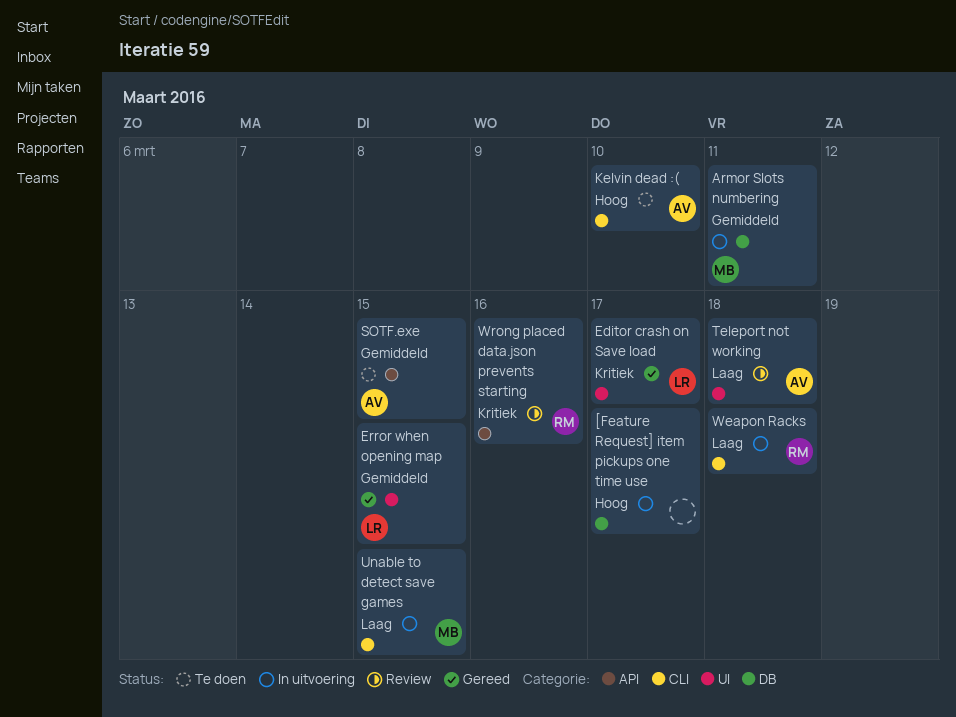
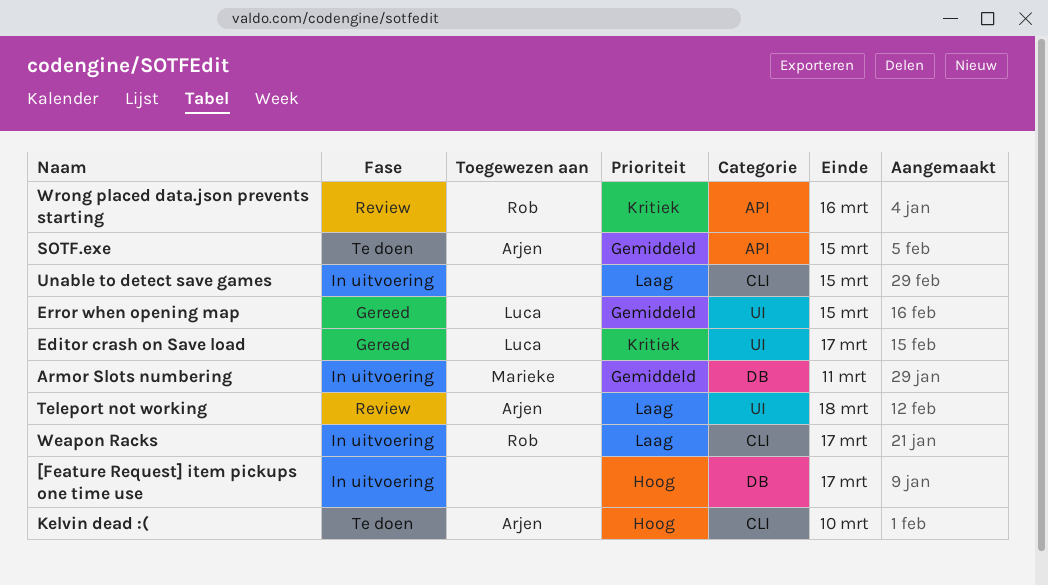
Unable to detect save games, owner: Marieke -> none
Weapon Racks, due: Mar 18 -> Mar 17

